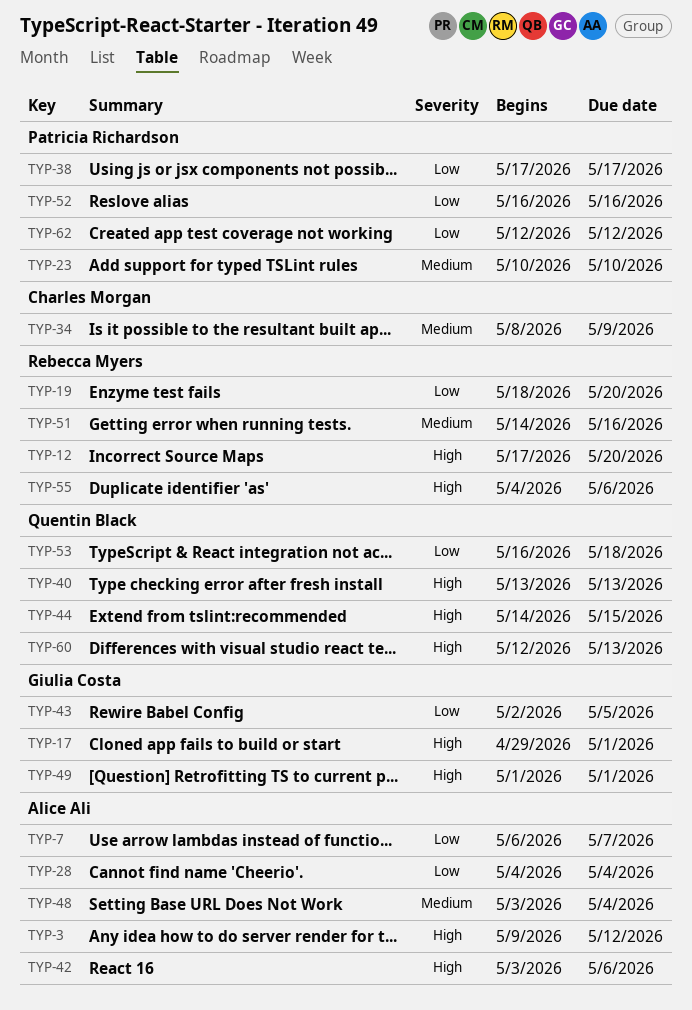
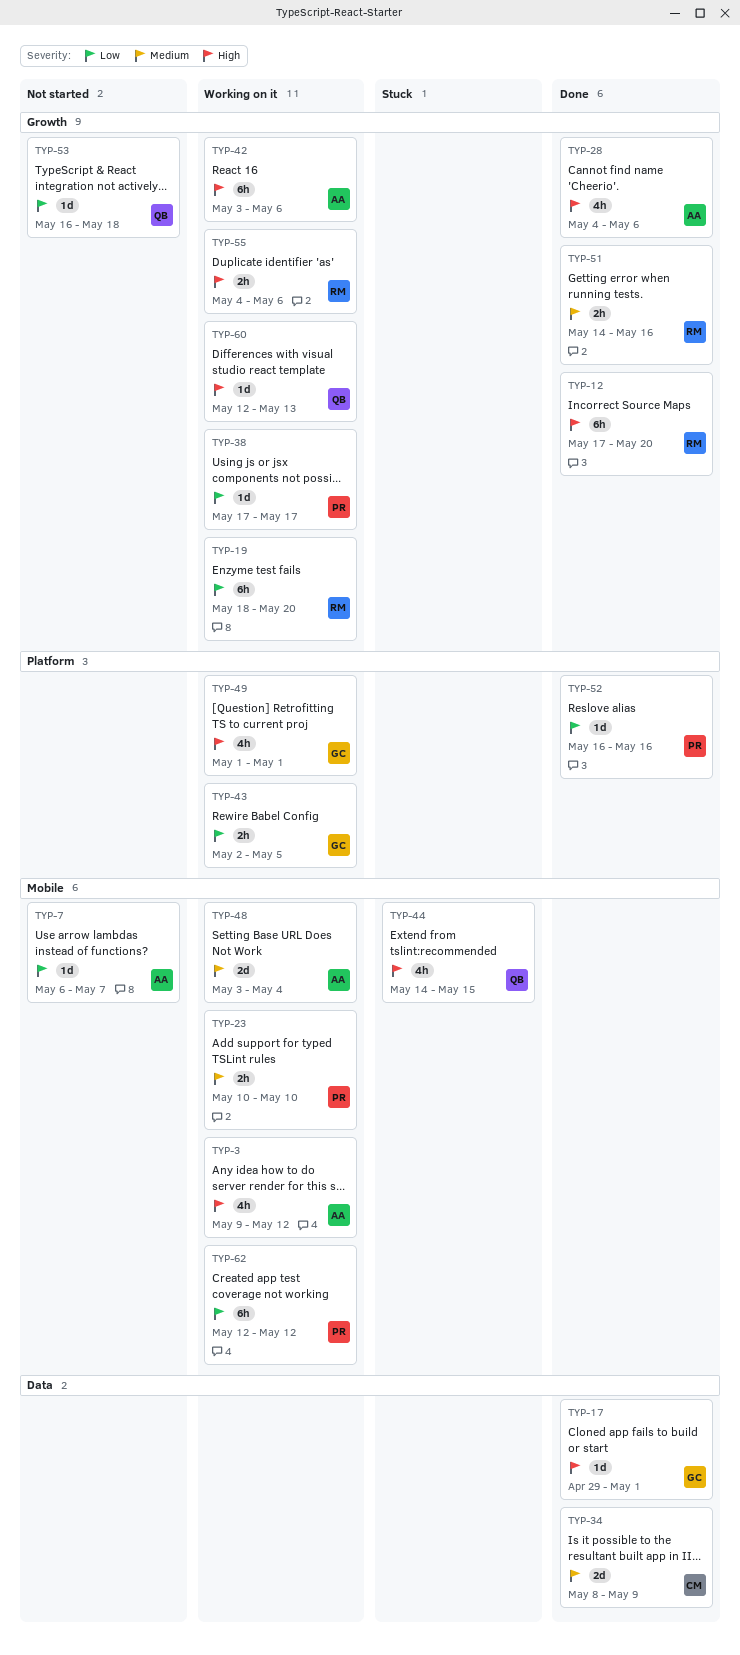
TYP-28, priority: Low -> High
TYP-28, due: May 4 -> May 6
TYP-40: present -> none

